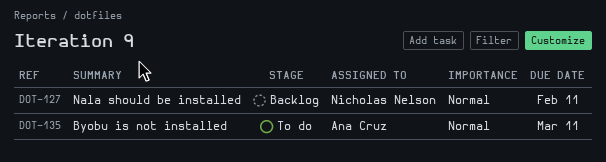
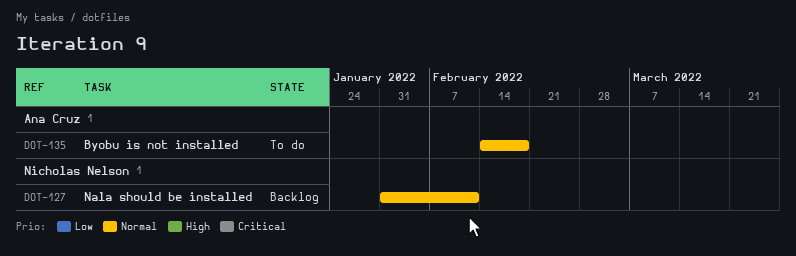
DOT-135, due: Mar 11 -> Feb 18

